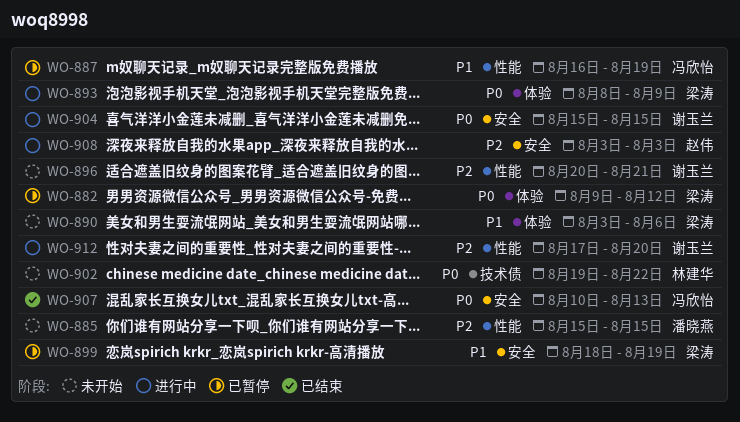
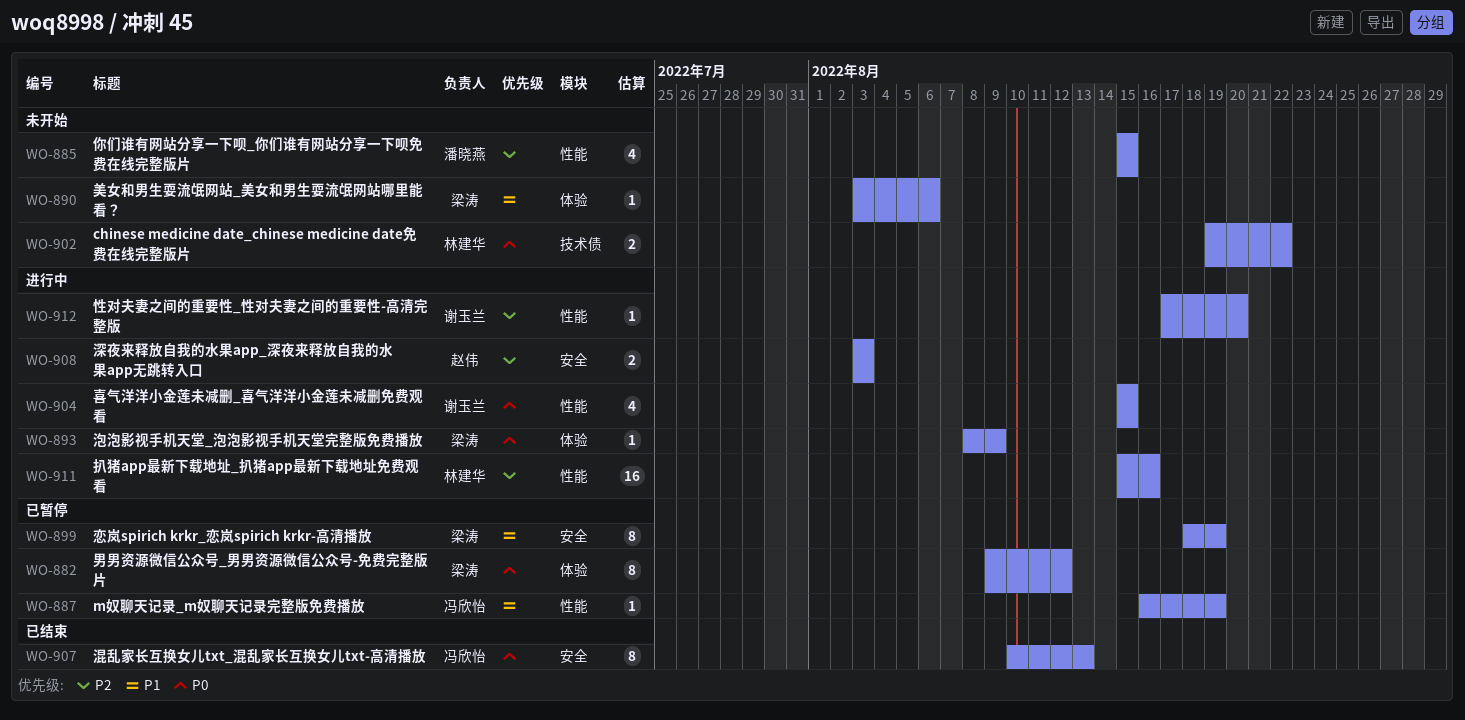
WO-896: present -> none
WO-904, label: 安全 -> 性能
WO-911: none -> present

